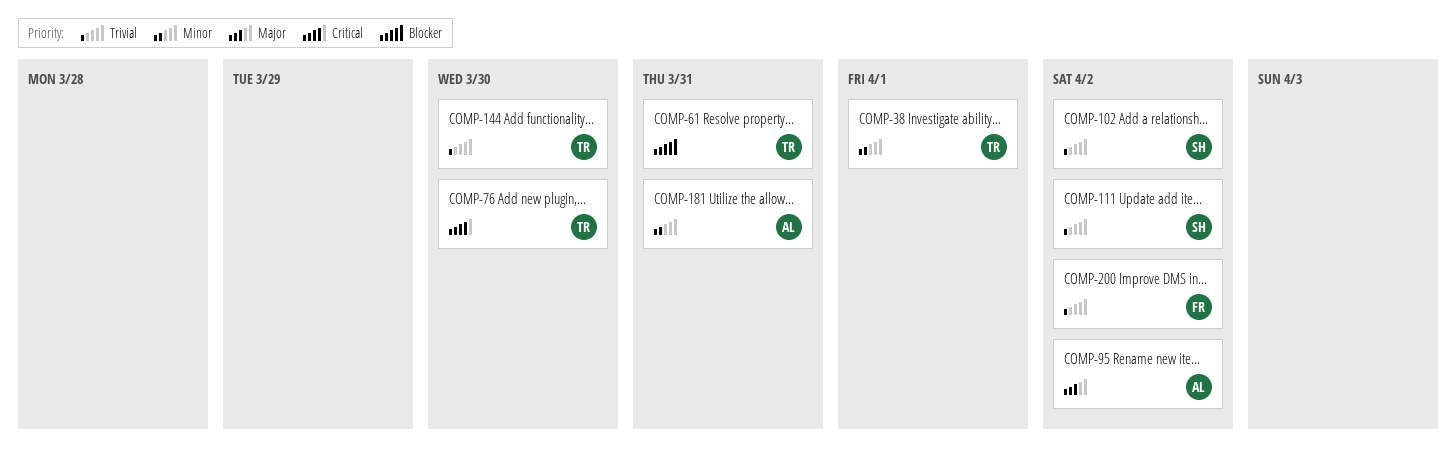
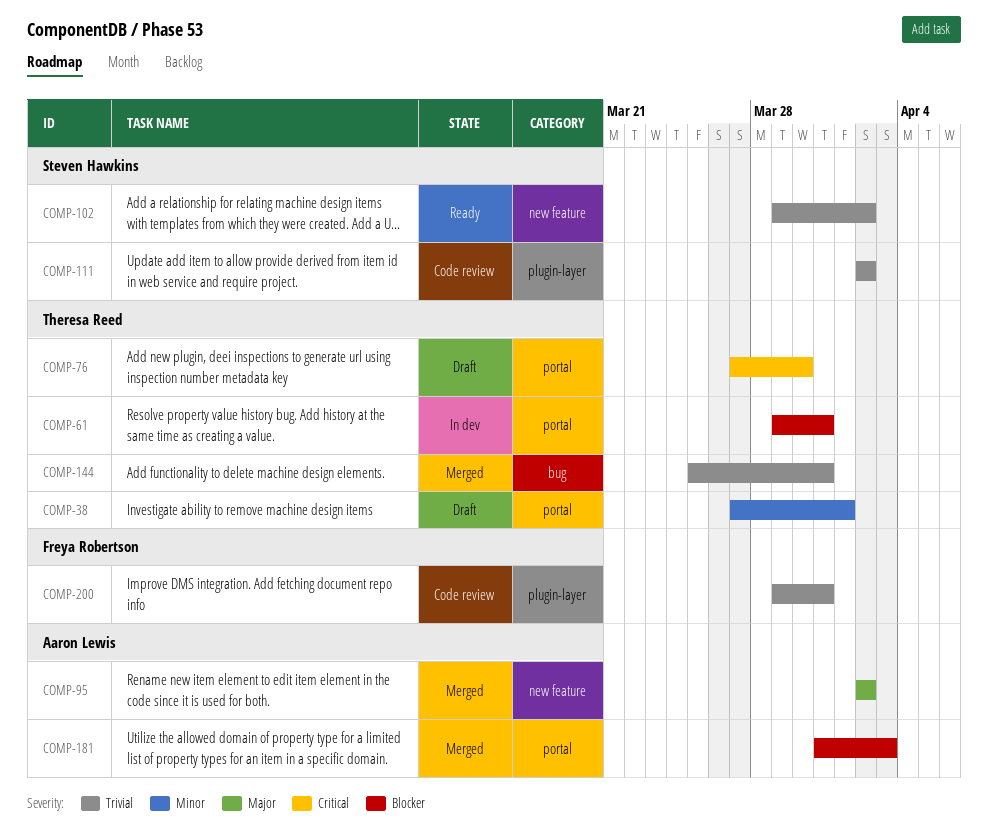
COMP-144, due: Mar 30 -> Mar 31
COMP-181, priority: Minor -> Blocker
COMP-181, due: Mar 31 -> Apr 3
COMP-200, due: Apr 2 -> Mar 31

